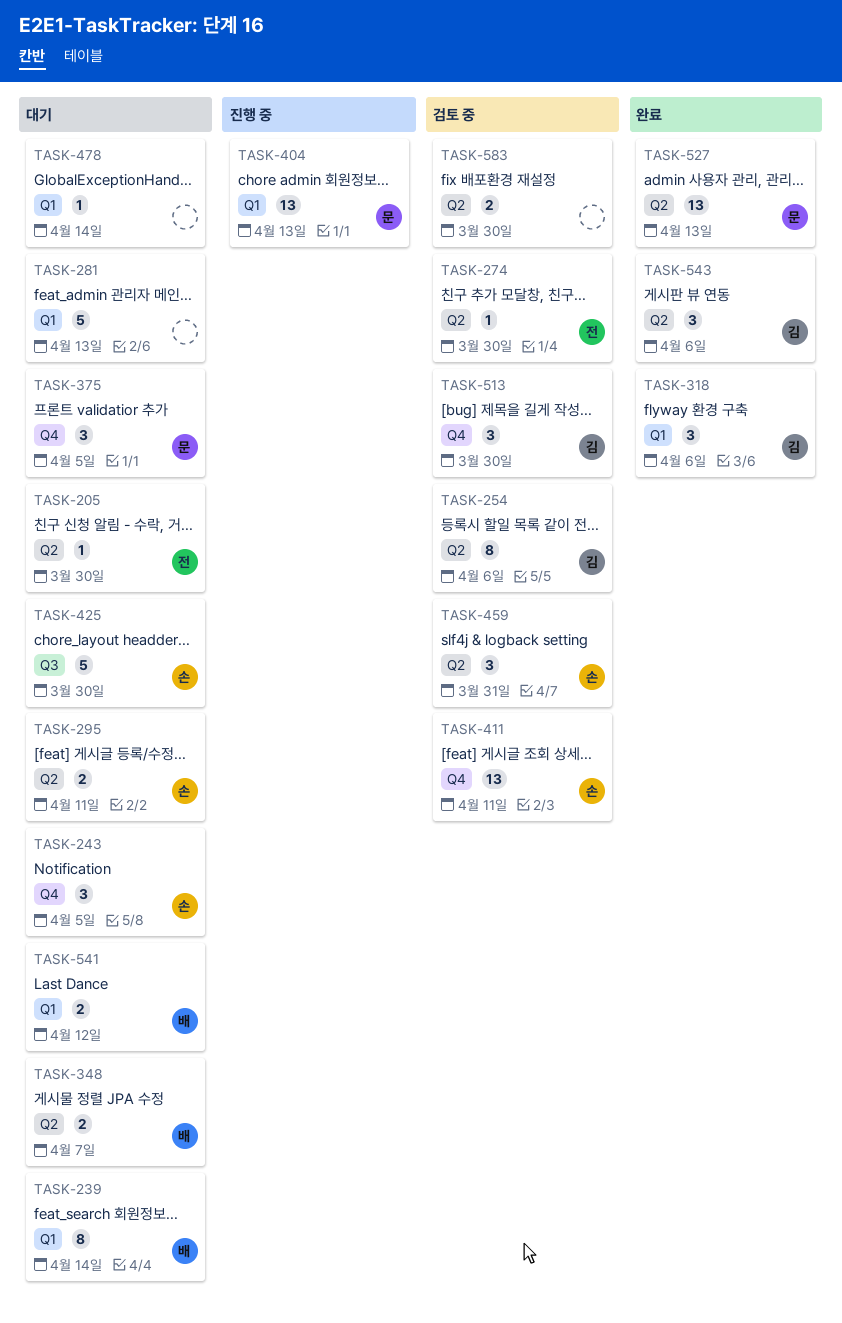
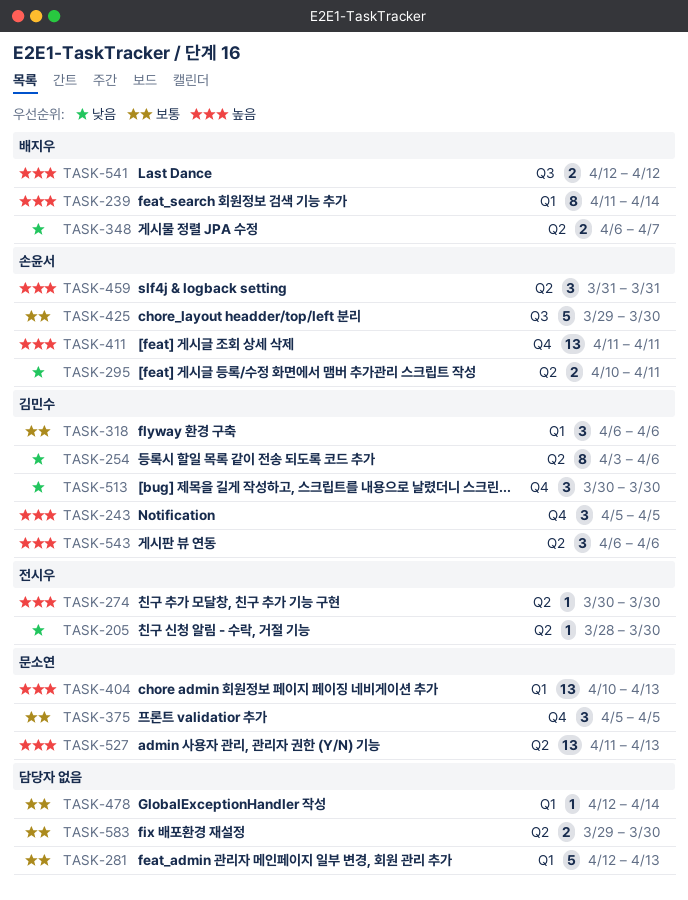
TASK-243, owner: 손윤서 -> 김민수
TASK-541, label: Q1 -> Q3

